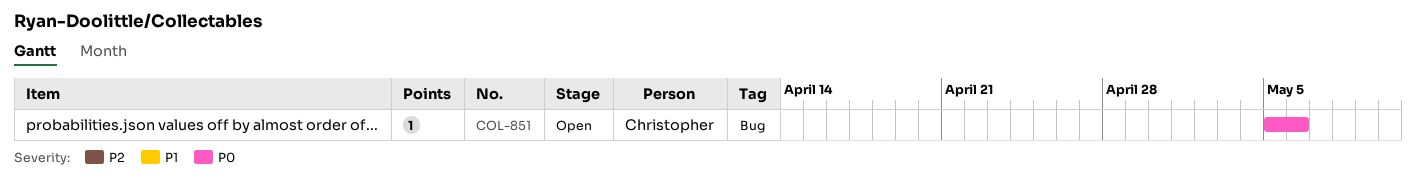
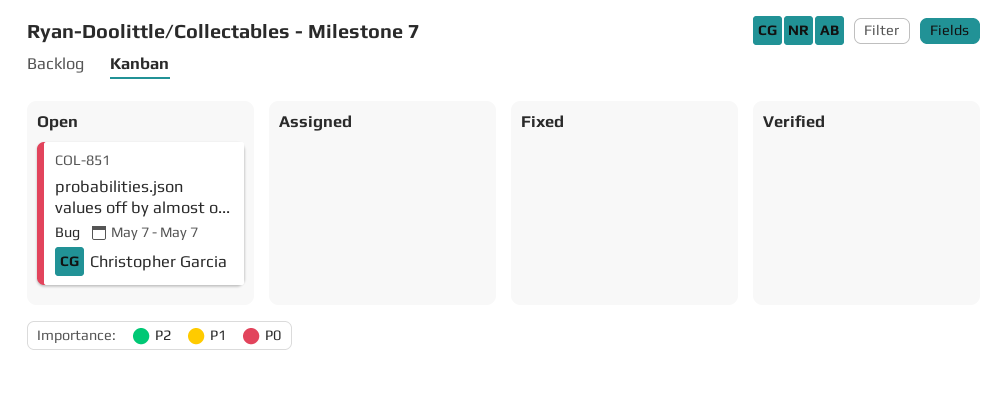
COL-851, start: May 5 -> May 7
COL-851, due: May 6 -> May 7

